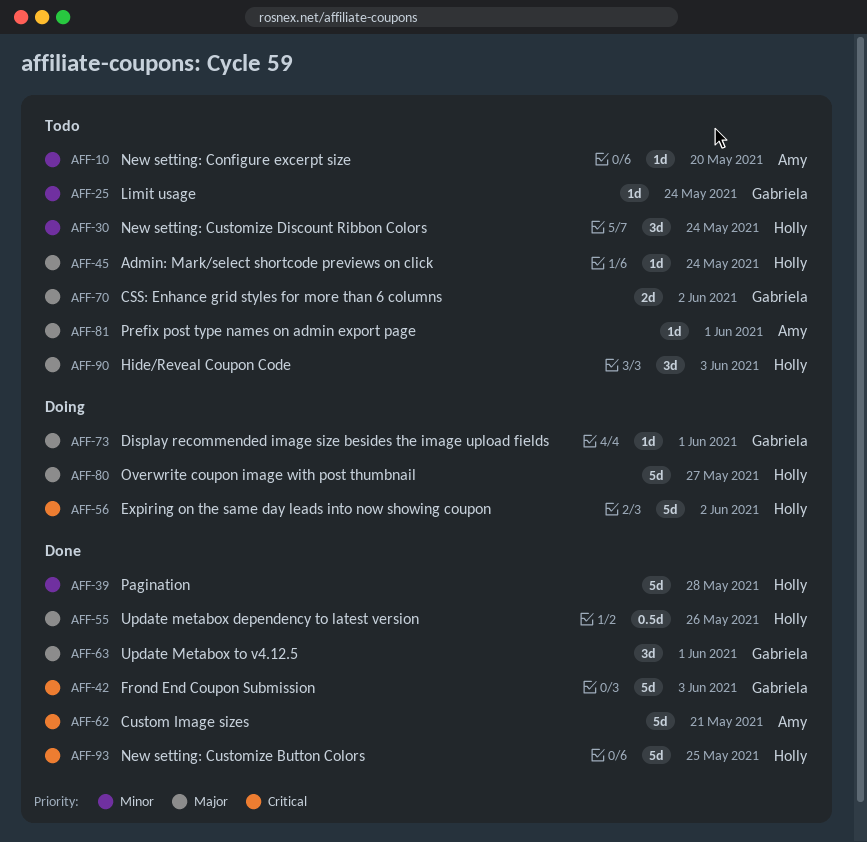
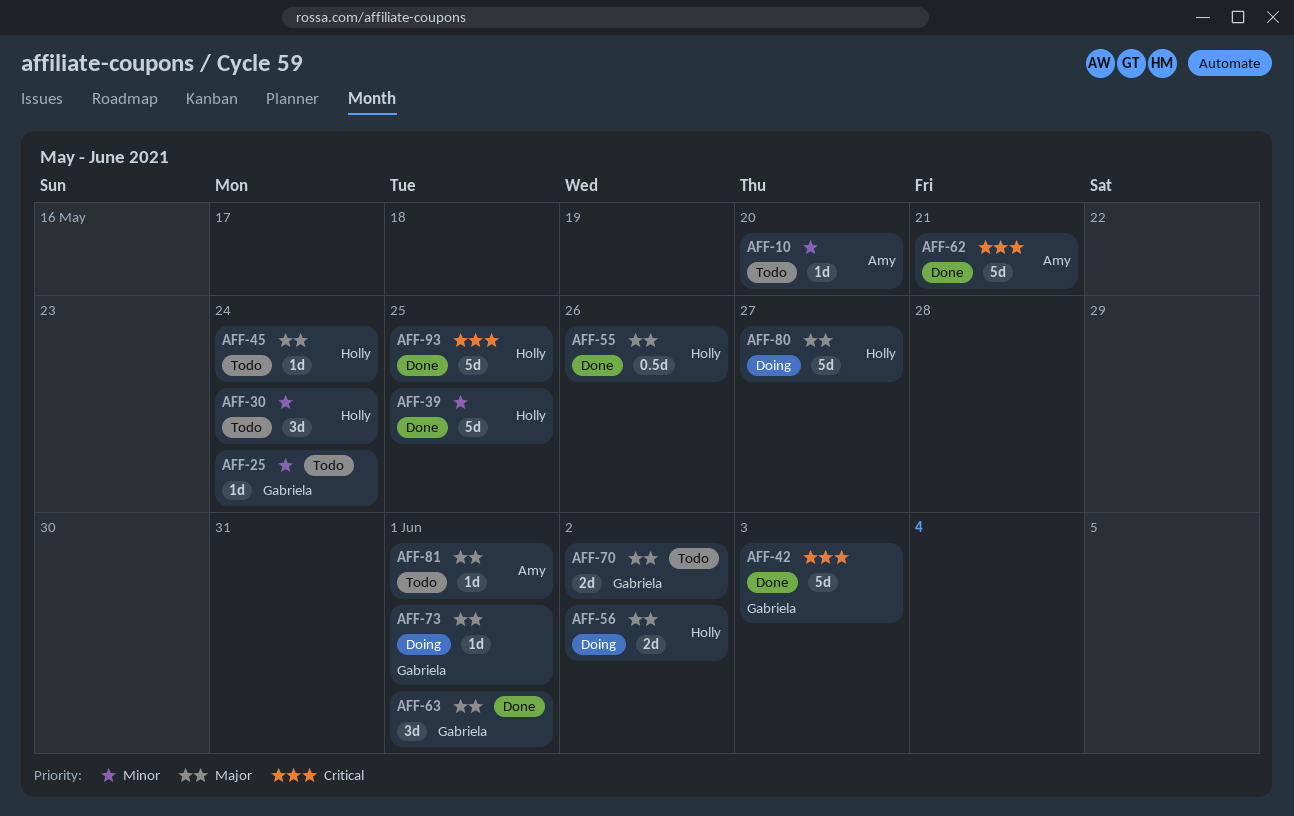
AFF-39, due: May 28 -> May 25
AFF-56, priority: Critical -> Major
AFF-56, estimate: 5d -> 2d
AFF-90: present -> none

